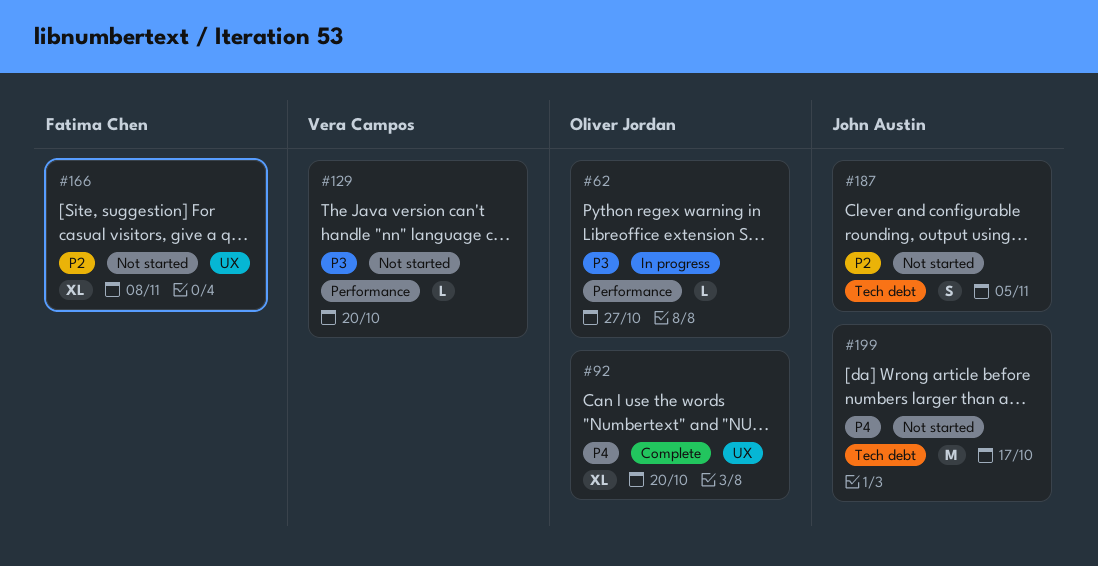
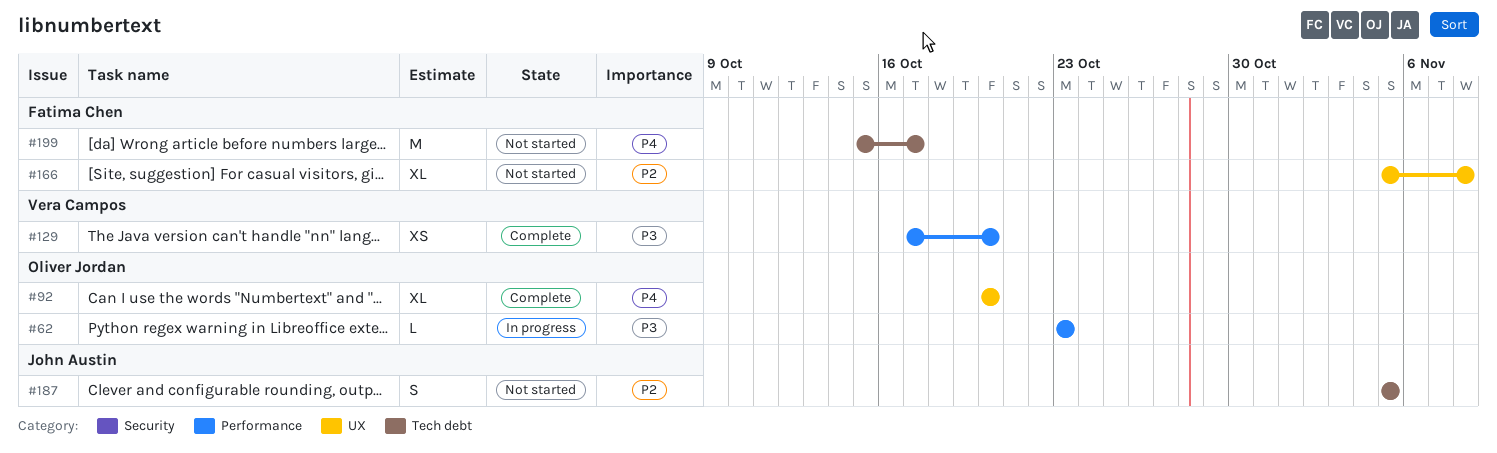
#62, due: Oct 27 -> Oct 23
#129, status: Not started -> Complete
#129, estimate: L -> XS
#199, owner: John Austin -> Fatima Chen

